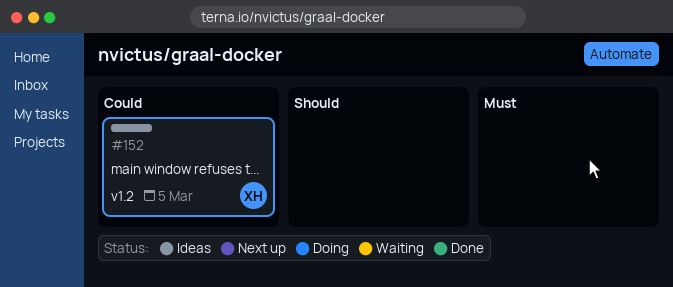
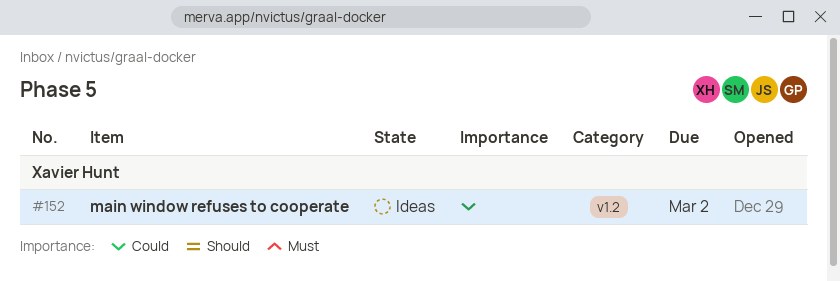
#152, due: Mar 5 -> Mar 2

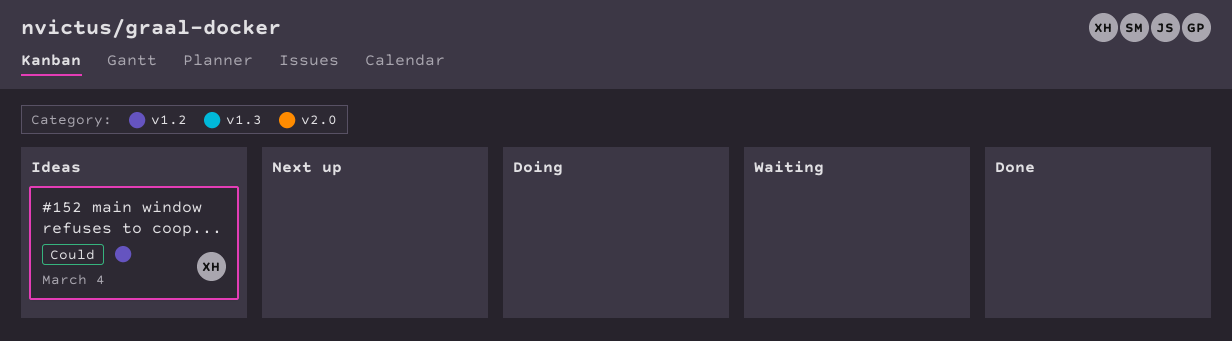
#152, due: Mar 2 -> Mar 4

